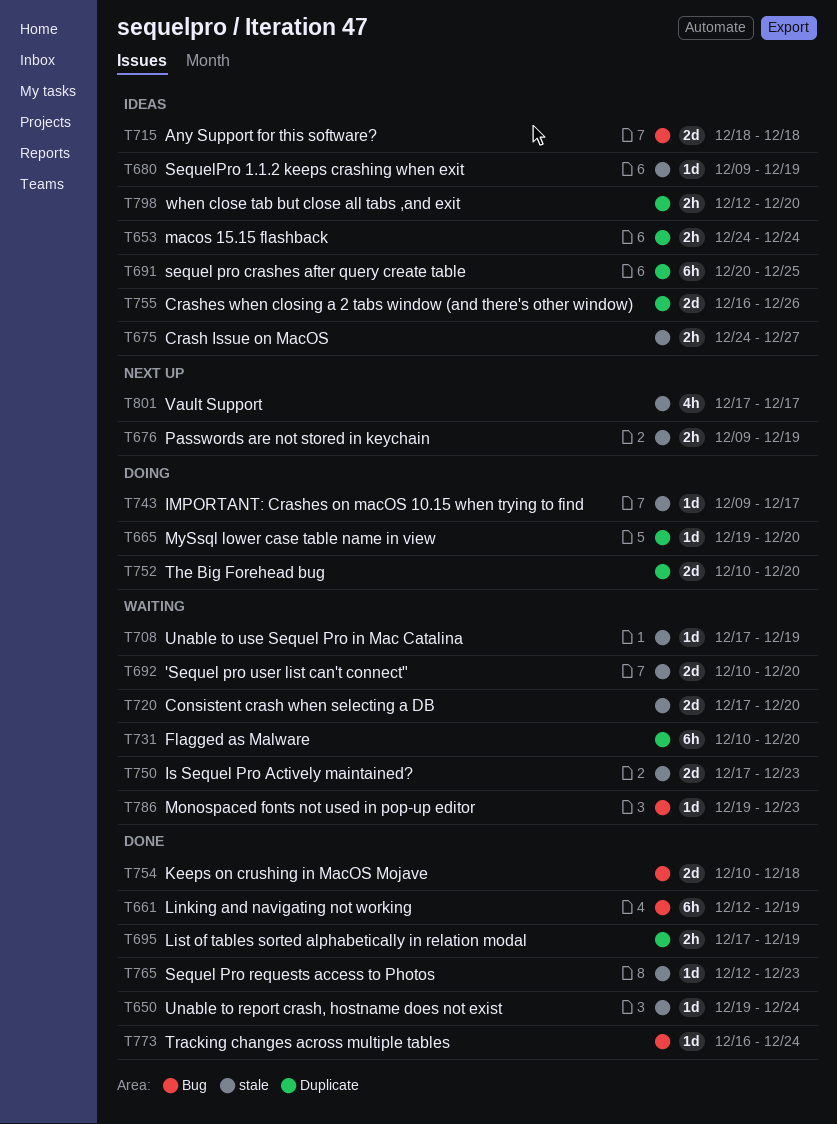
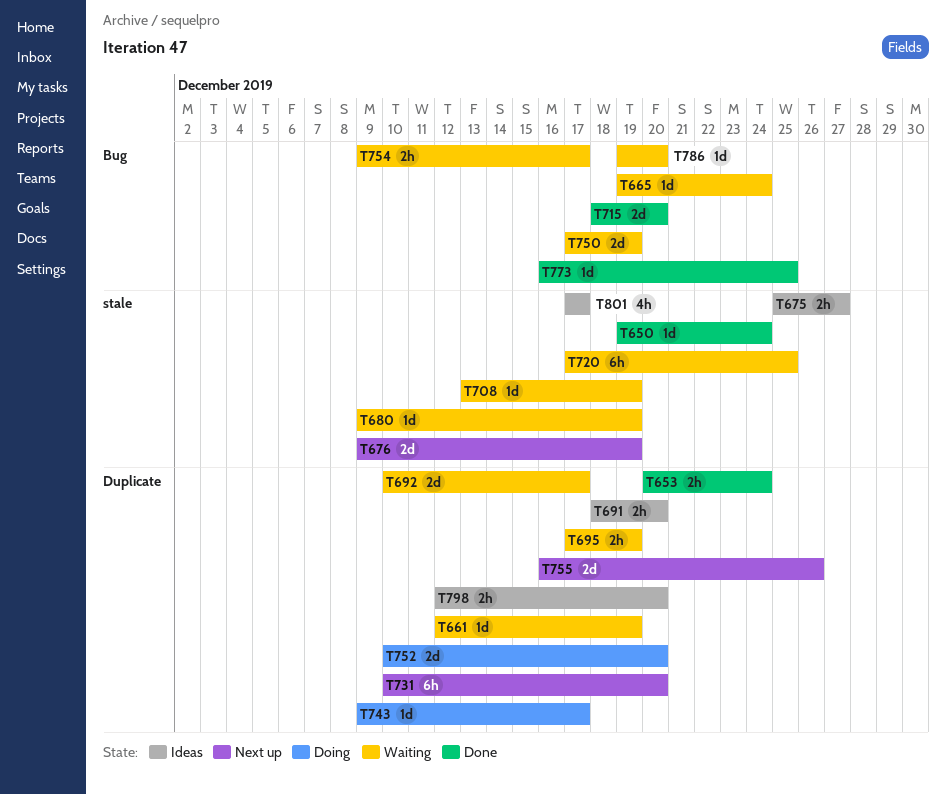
T653, status: Ideas -> Done
T653, start: Dec 24 -> Dec 20
T661, status: Done -> Waiting
T661, label: Bug -> Duplicate
T661, estimate: 6h -> 1d
T665, status: Doing -> Waiting
T665, label: Duplicate -> Bug
T665, due: Dec 20 -> Dec 24
T675, start: Dec 24 -> Dec 25
T676, estimate: 2h -> 2d
T680, status: Ideas -> Waiting
T691, estimate: 6h -> 2h
T691, start: Dec 20 -> Dec 18
T691, due: Dec 25 -> Dec 20
T692, label: stale -> Duplicate
T692, due: Dec 20 -> Dec 17
T695, status: Done -> Waiting
T708, start: Dec 17 -> Dec 13
T715, status: Ideas -> Done
T715, due: Dec 18 -> Dec 20
T720, estimate: 2d -> 6h
T720, due: Dec 20 -> Dec 25
T731, status: Waiting -> Next up
T743, label: stale -> Duplicate
T750, label: stale -> Bug
T750, due: Dec 23 -> Dec 19
T754, status: Done -> Waiting
T754, estimate: 2d -> 2h
T754, start: Dec 10 -> Dec 9
T754, due: Dec 18 -> Dec 17
T755, status: Ideas -> Next up
T765: present -> none
T773, due: Dec 24 -> Dec 25
T786, due: Dec 23 -> Dec 20
T801, status: Next up -> Ideas

